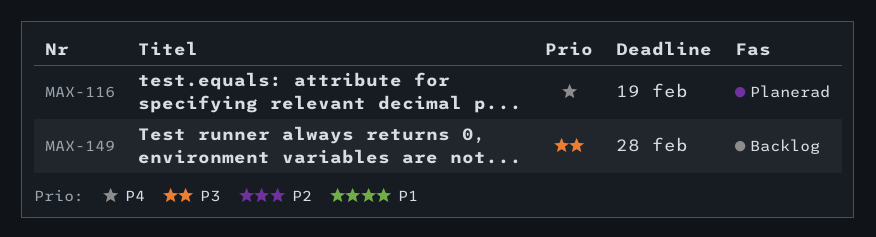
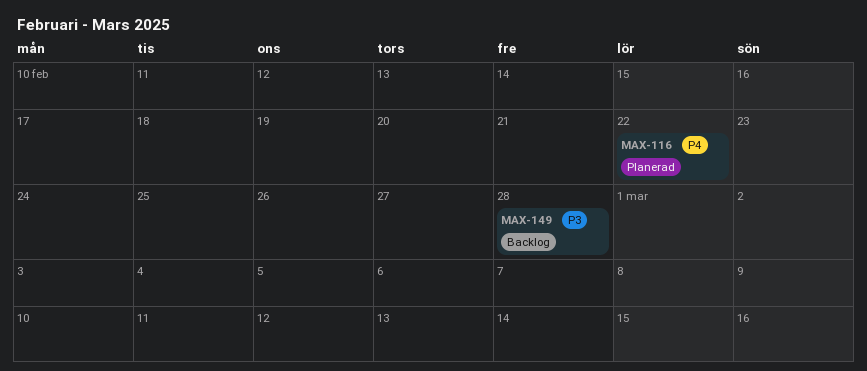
MAX-116, due: Feb 19 -> Feb 22

